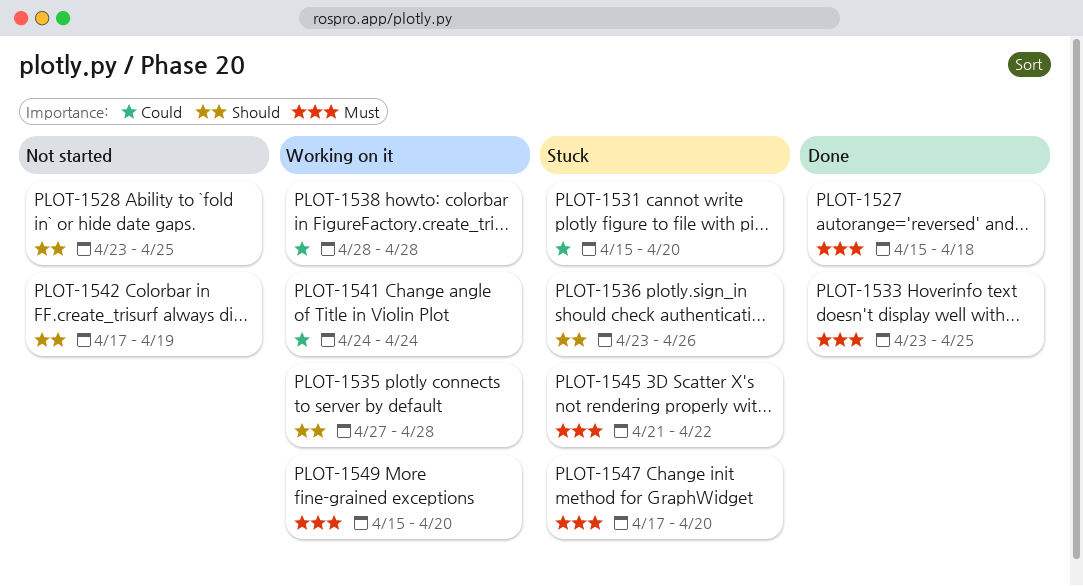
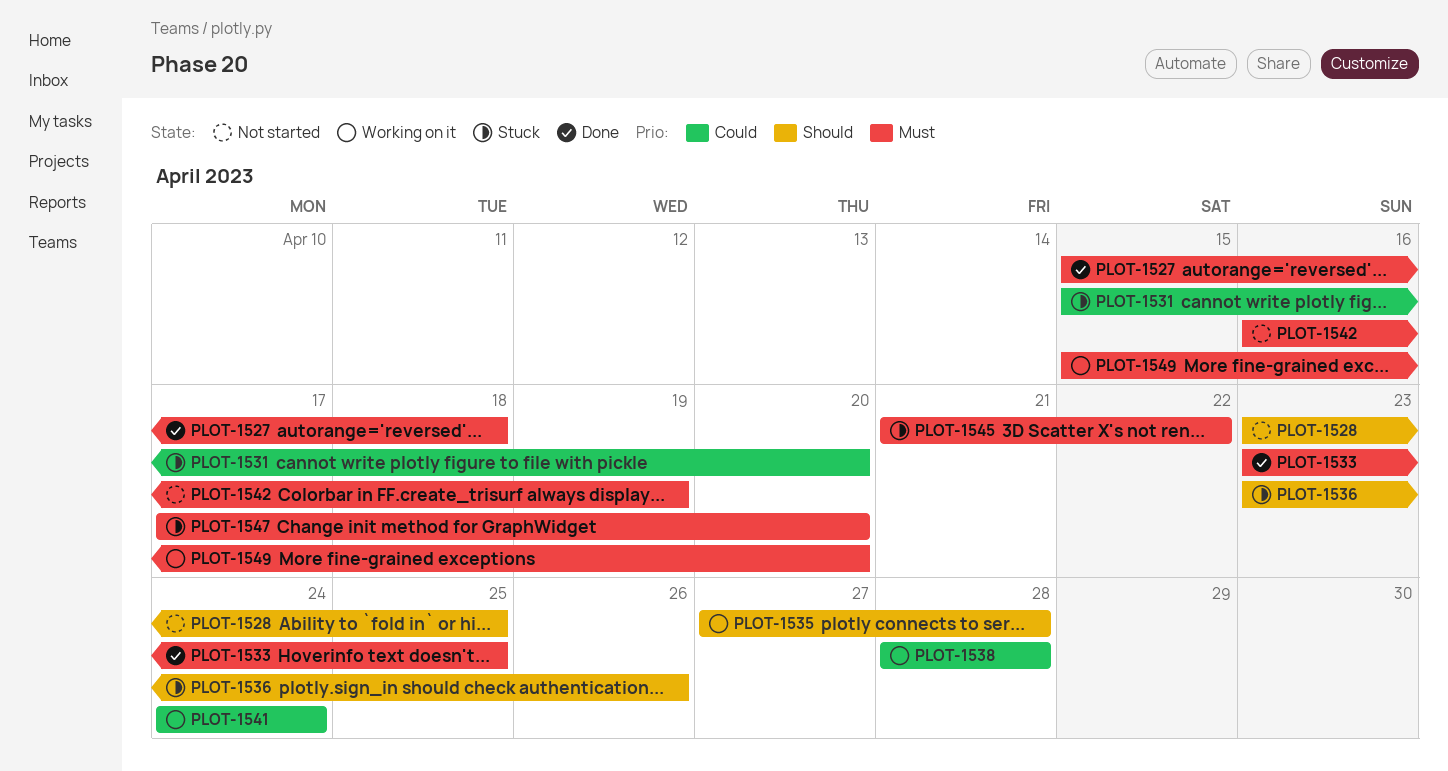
PLOT-1542, priority: Should -> Must
PLOT-1542, start: Apr 17 -> Apr 16

